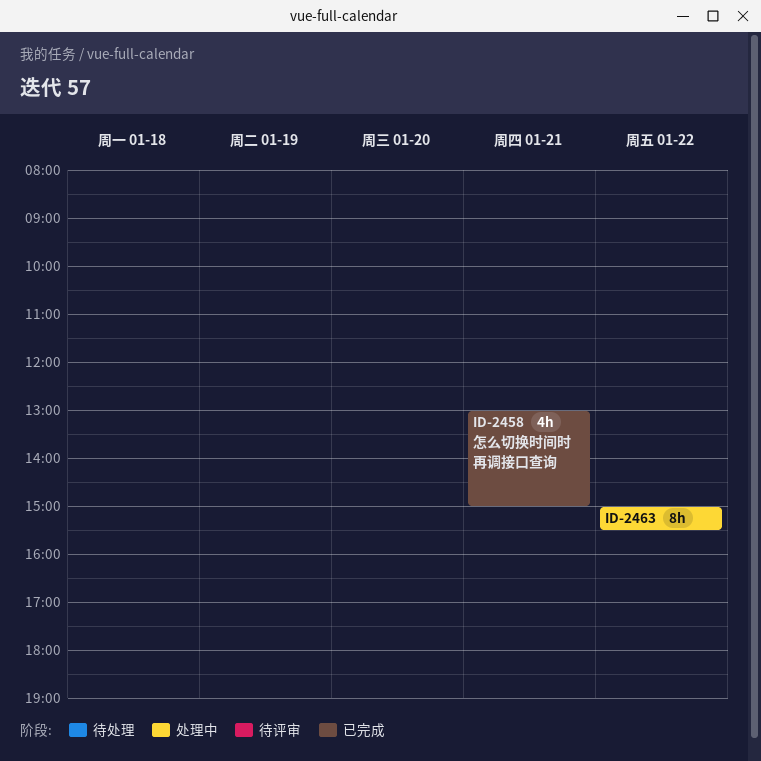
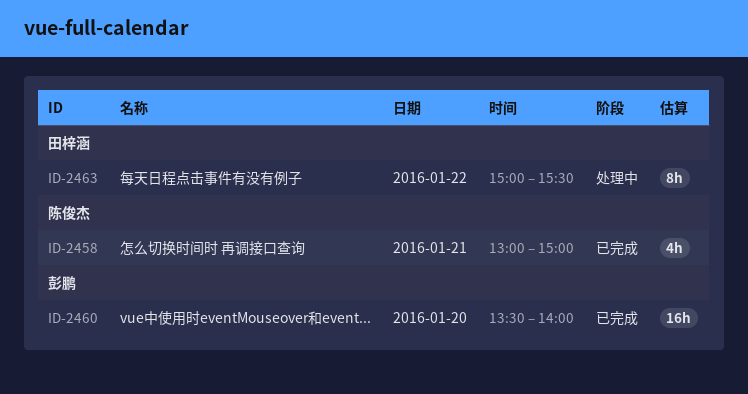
ID-2460: none -> present

